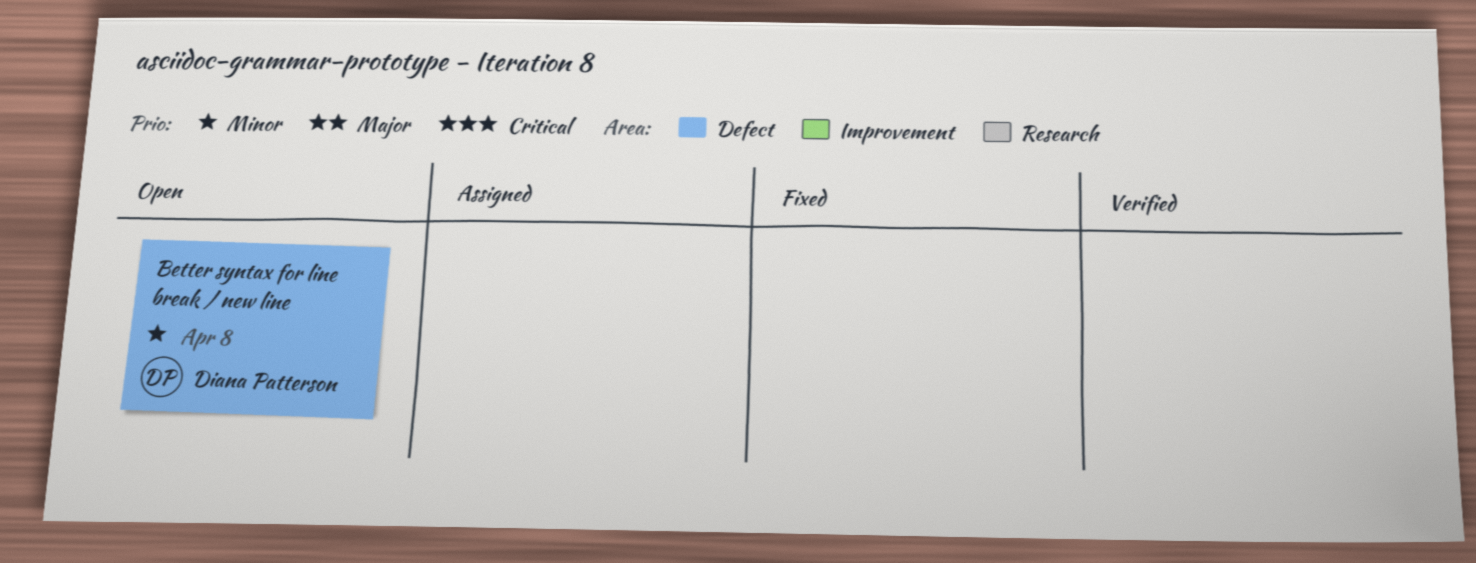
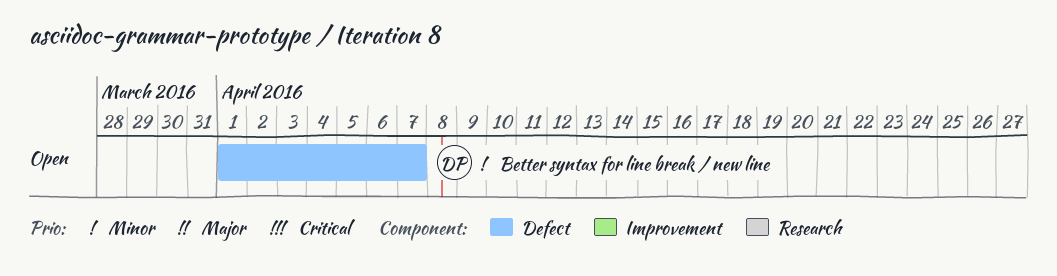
Better syntax for line break / new line, due: Apr 8 -> Apr 7

